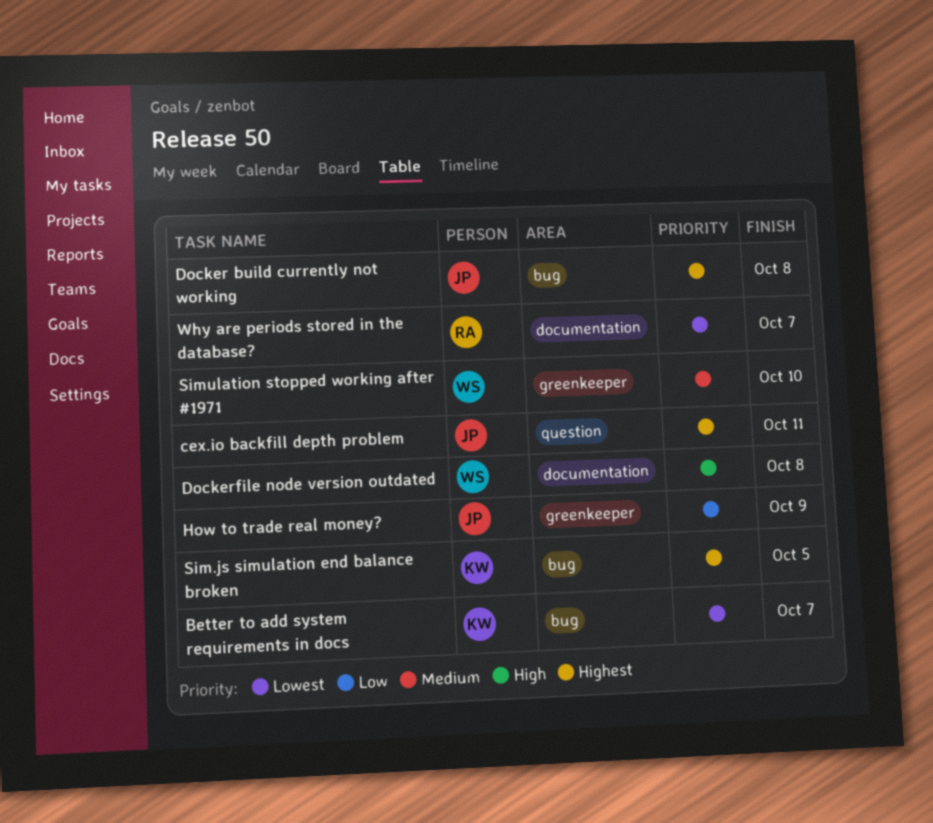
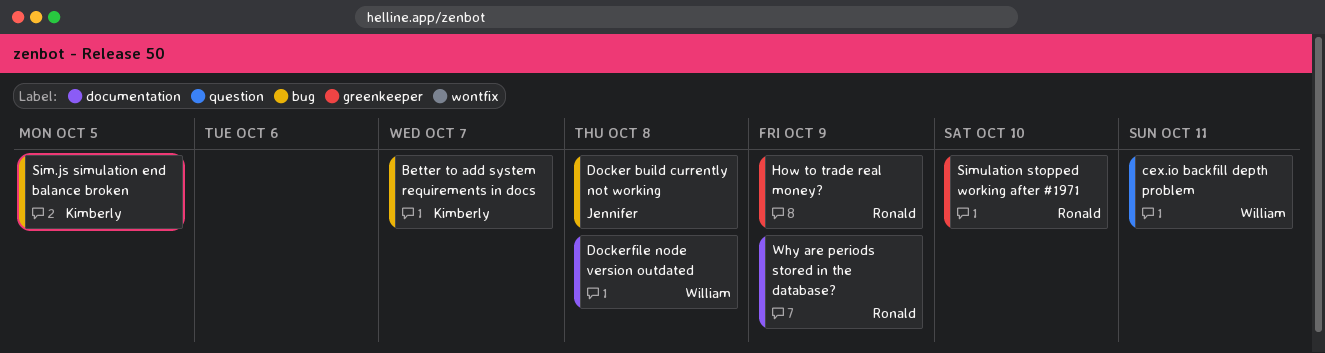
cex.io backfill depth problem, owner: Jennifer -> William
How to trade real money?, owner: Jennifer -> Ronald
Simulation stopped working after #1971, owner: William -> Ronald
Why are periods stored in the database?, due: Oct 7 -> Oct 9

